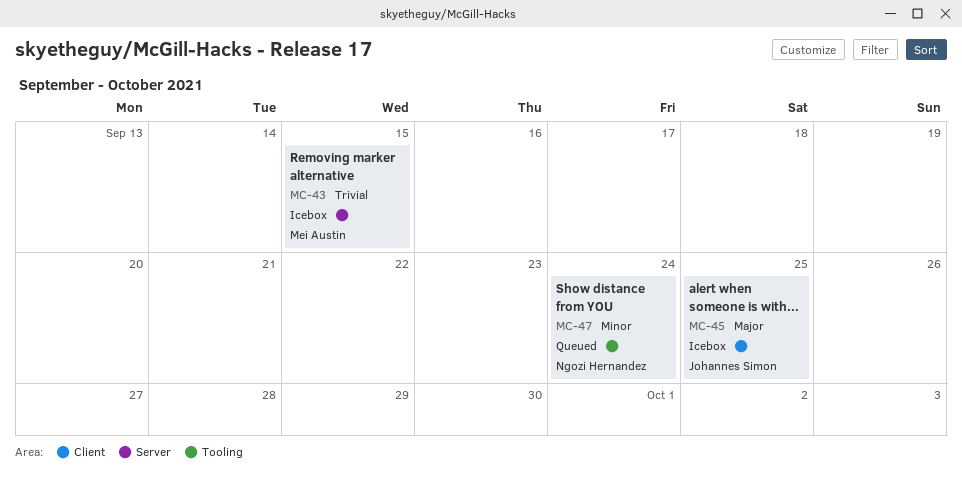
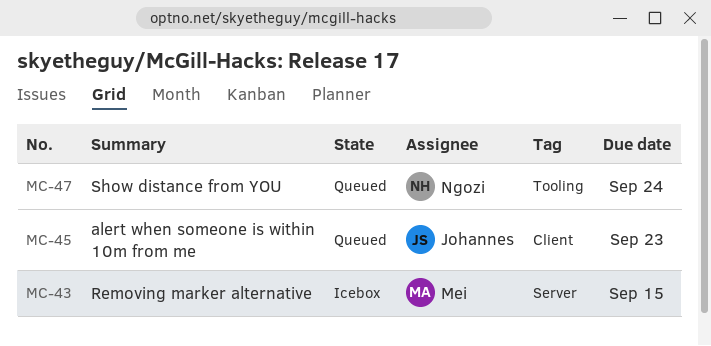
MC-45, status: Icebox -> Queued
MC-45, due: Sep 25 -> Sep 23

